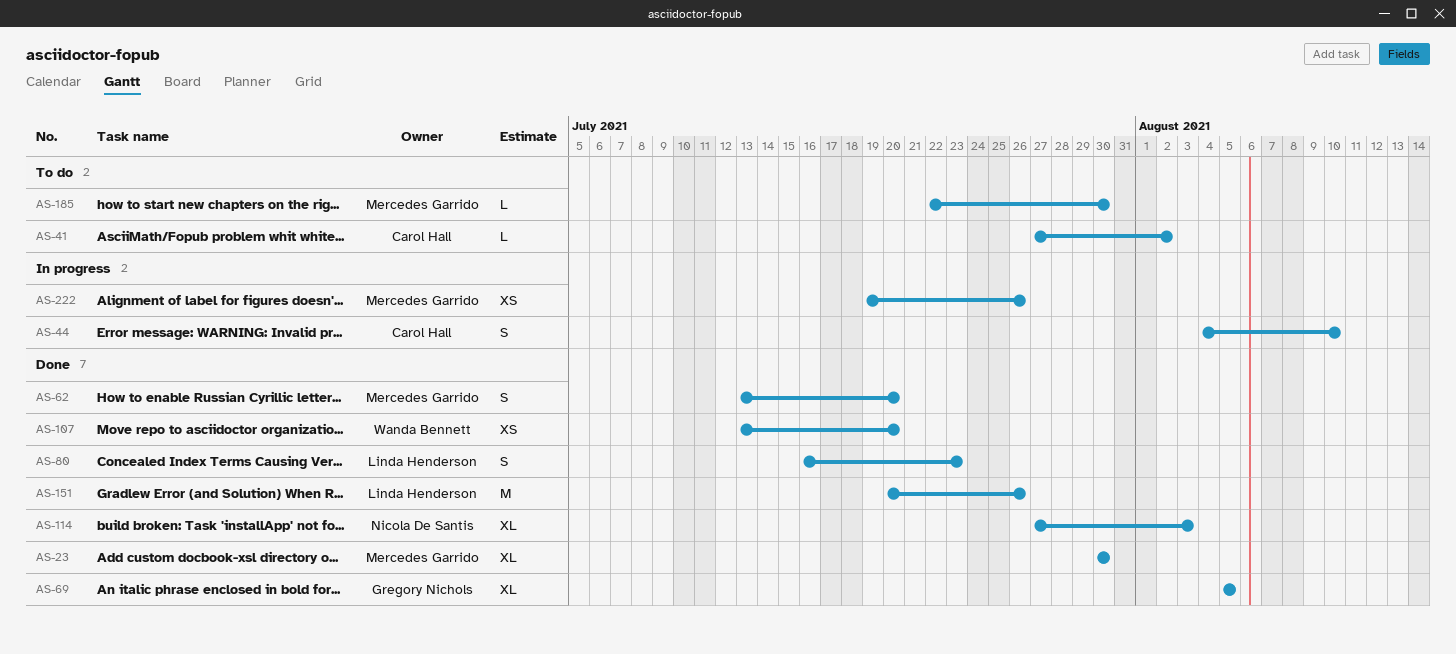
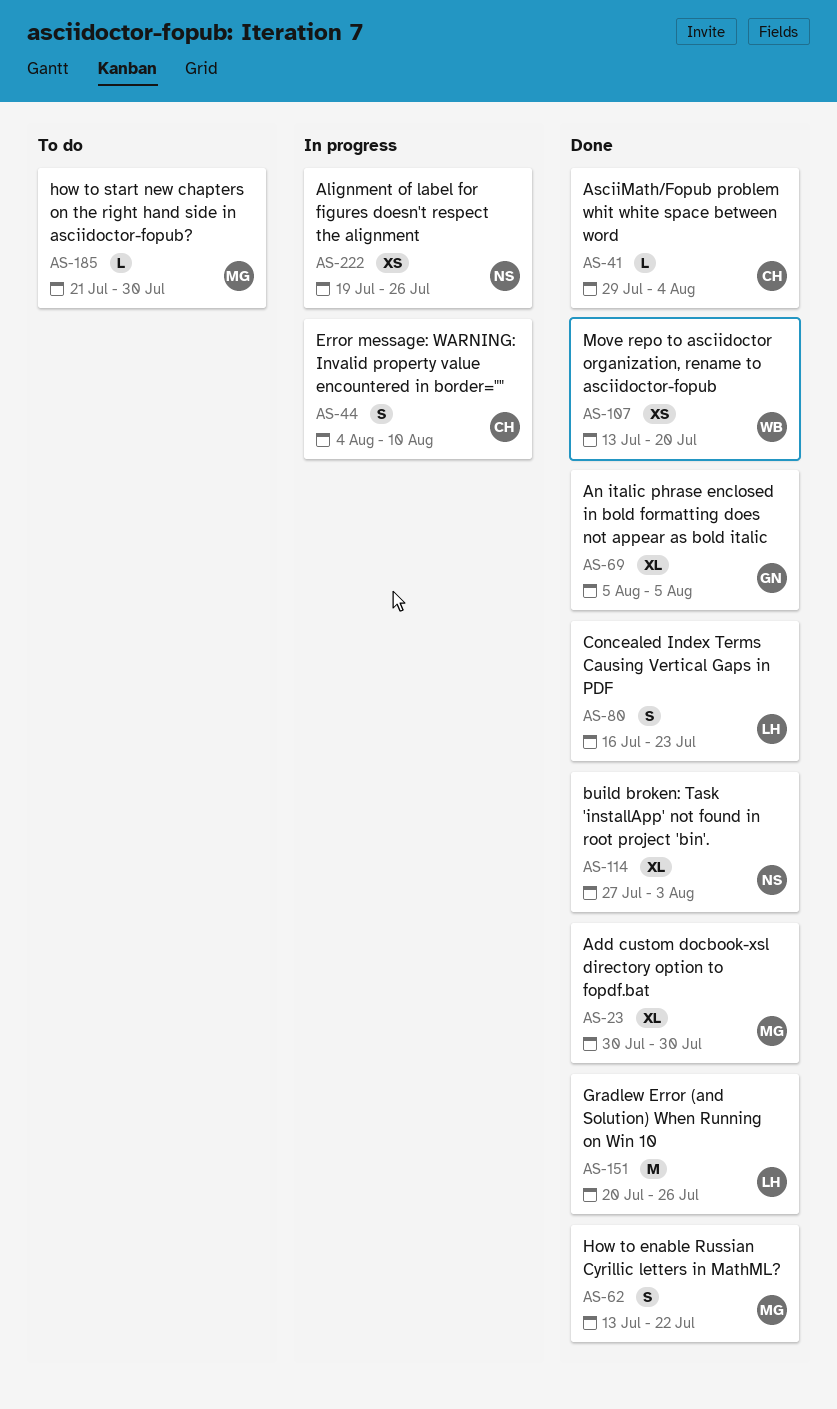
AS-41, status: To do -> Done
AS-41, start: Jul 27 -> Jul 29
AS-41, due: Aug 2 -> Aug 4
AS-62, due: Jul 20 -> Jul 22
AS-185, start: Jul 22 -> Jul 21
AS-222, owner: Mercedes Garrido -> Nicola De Santis

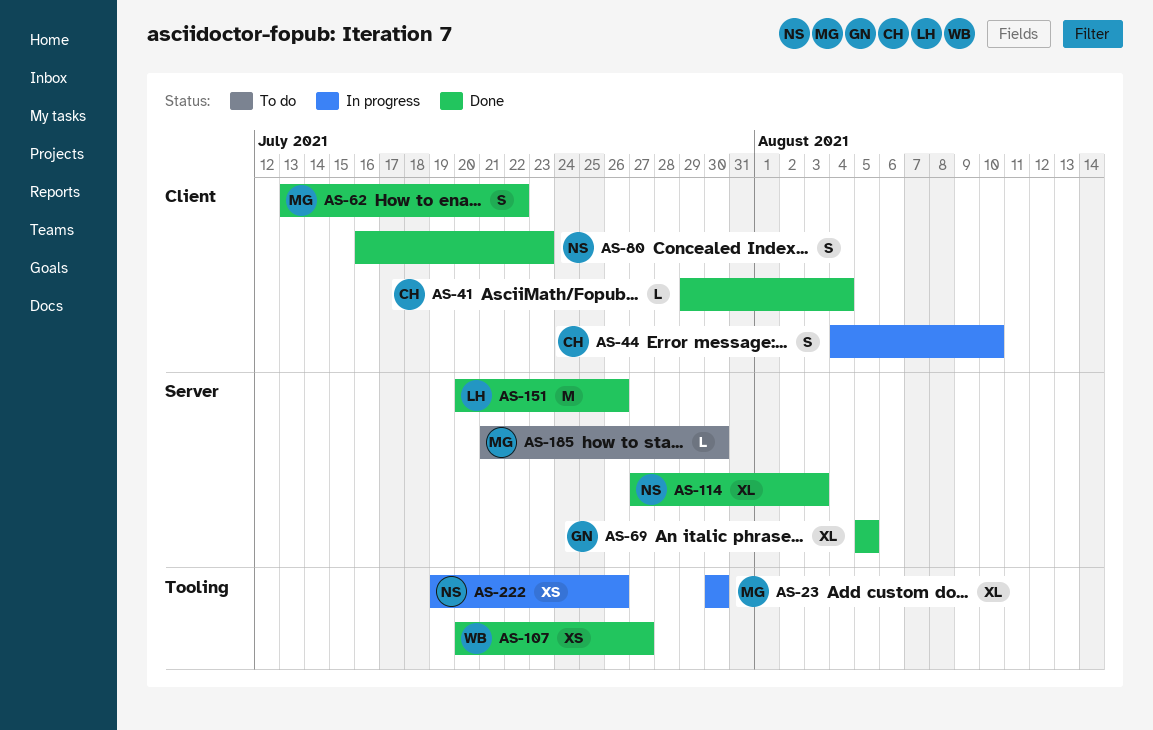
AS-23, status: Done -> In progress
AS-80, owner: LH -> NS
AS-107, start: Jul 13 -> Jul 20
AS-107, due: Jul 20 -> Jul 27

